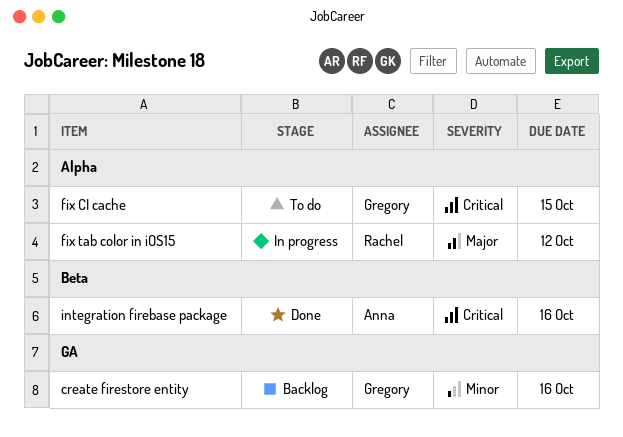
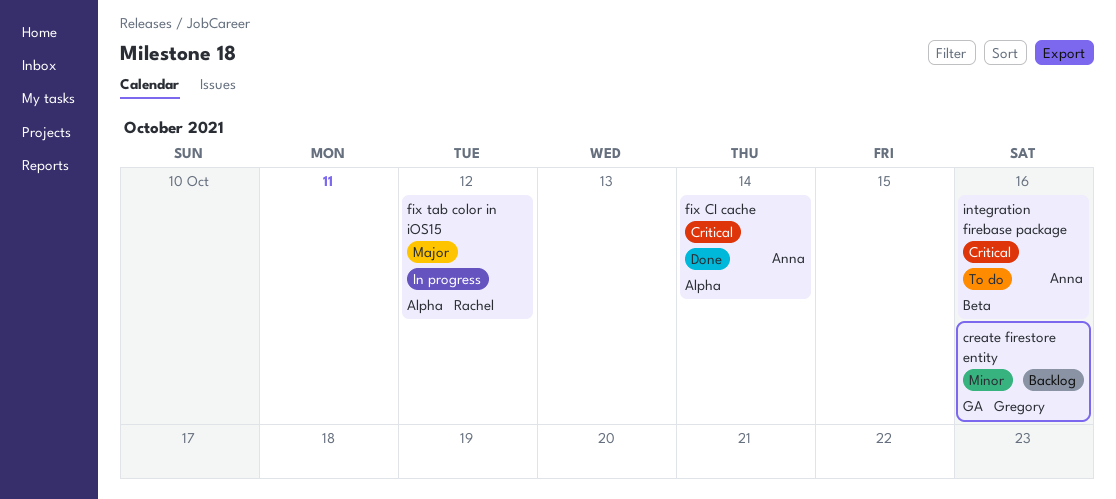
fix CI cache, status: To do -> Done
fix CI cache, owner: Gregory -> Anna
fix CI cache, due: Oct 15 -> Oct 14
integration firebase package, status: Done -> To do

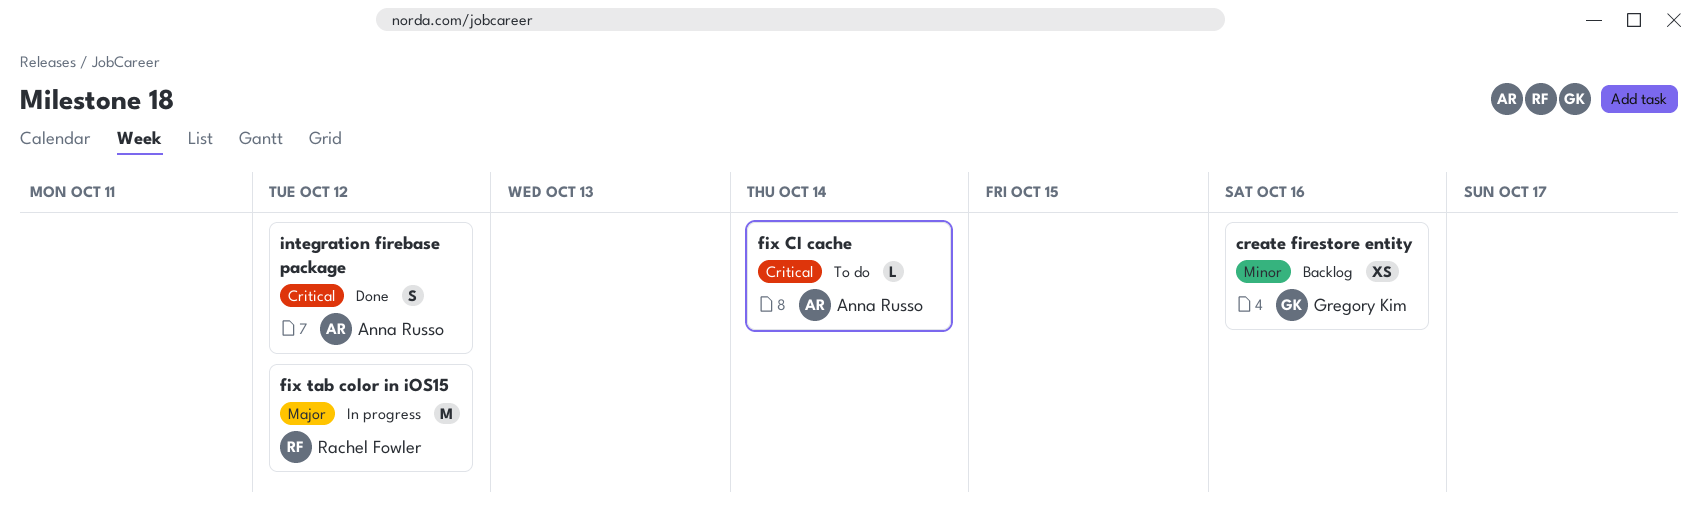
fix CI cache, status: Done -> To do
integration firebase package, status: To do -> Done
integration firebase package, due: Oct 16 -> Oct 12

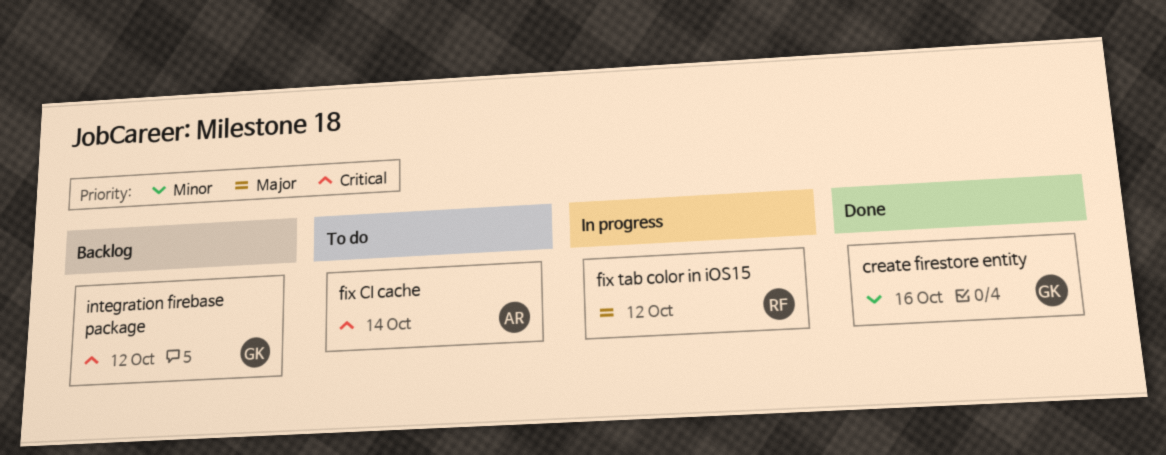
create firestore entity, status: Backlog -> Done
integration firebase package, status: Done -> Backlog
integration firebase package, owner: Anna Russo -> Gregory Kim

